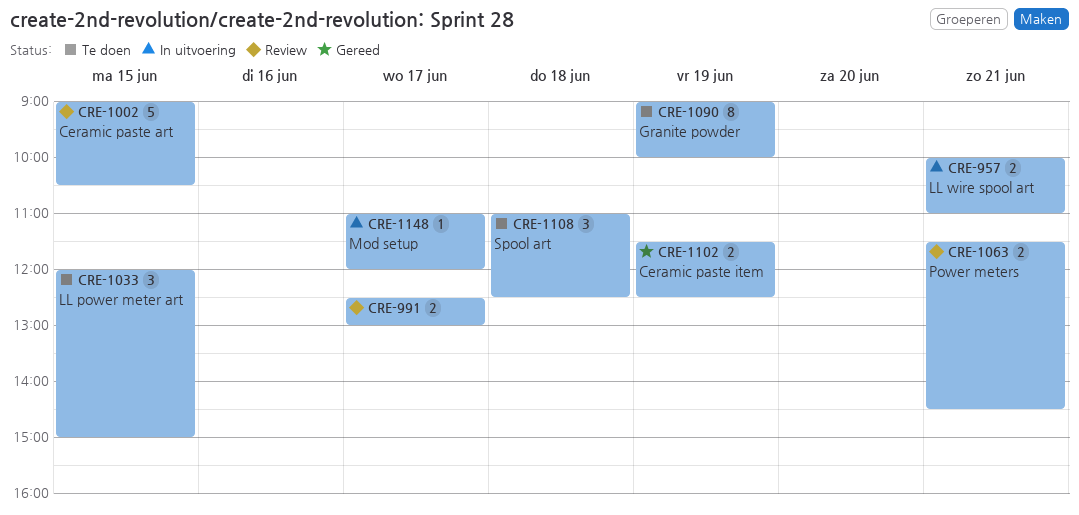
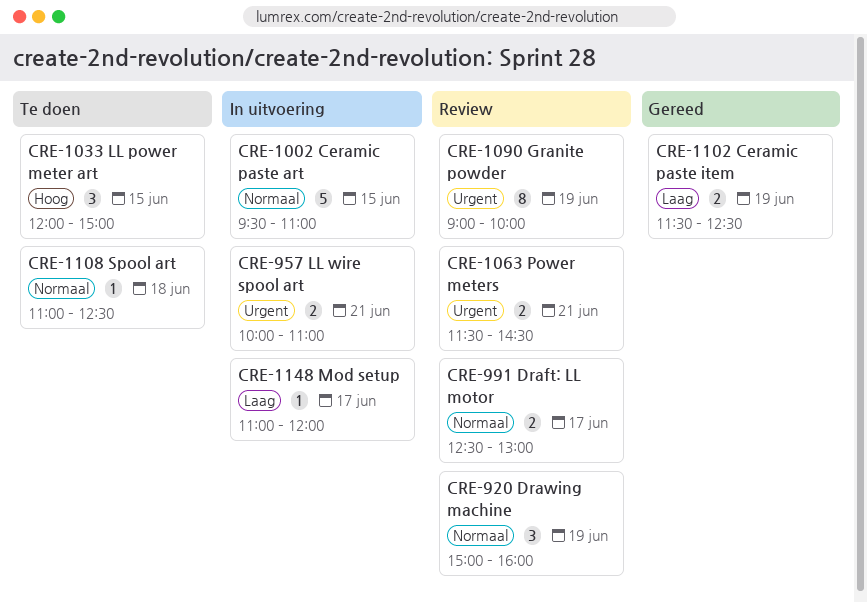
CRE-920: none -> present
CRE-1002, status: Review -> In uitvoering
CRE-1002, begins: 09:00 -> 09:30
CRE-1002, ends: 10:30 -> 11:00
CRE-1090, status: Te doen -> Review
CRE-1108, estimate: 3 -> 1

